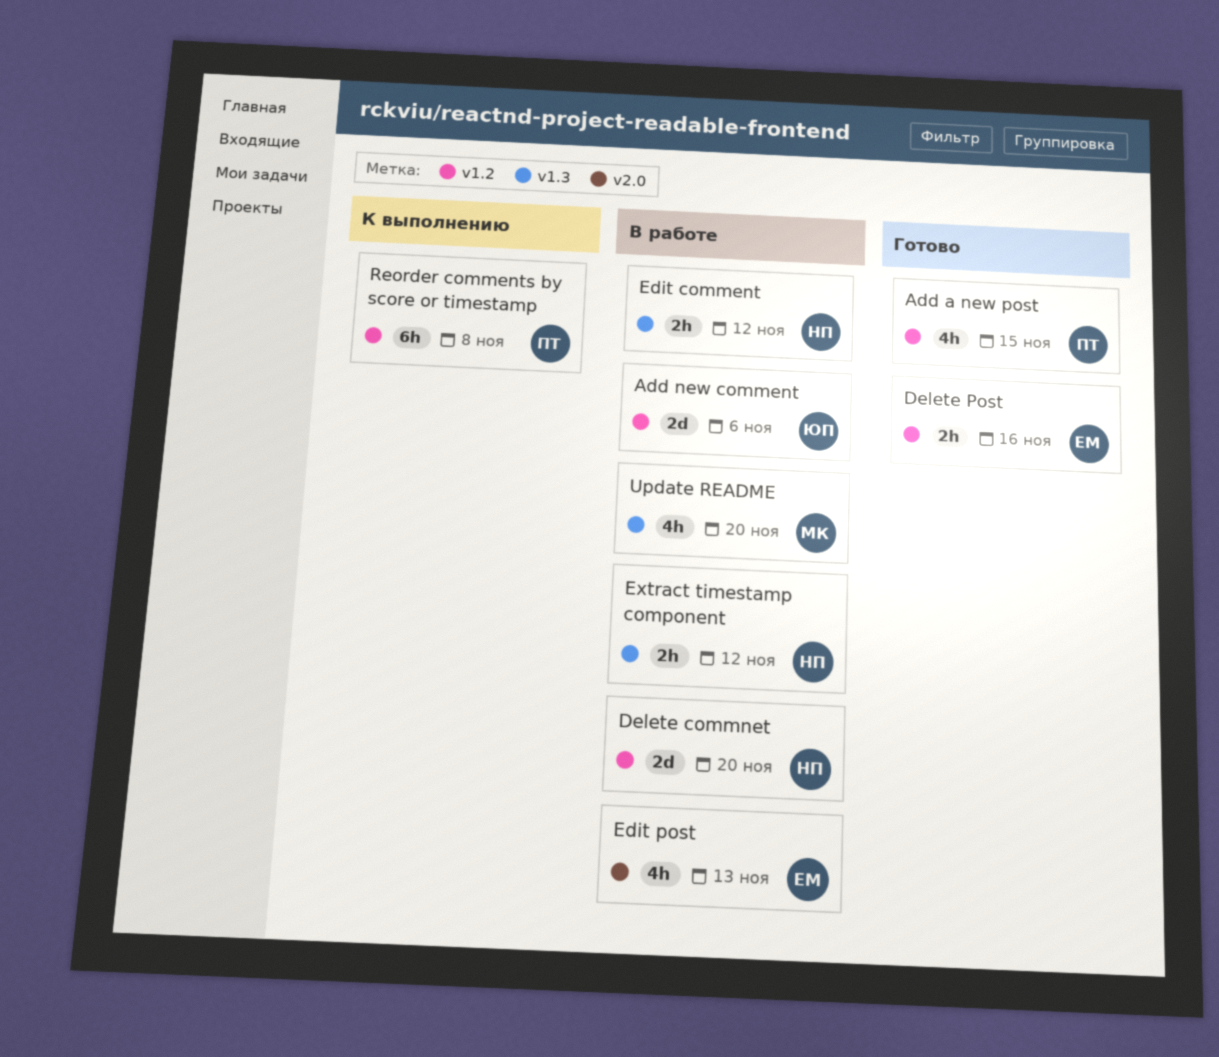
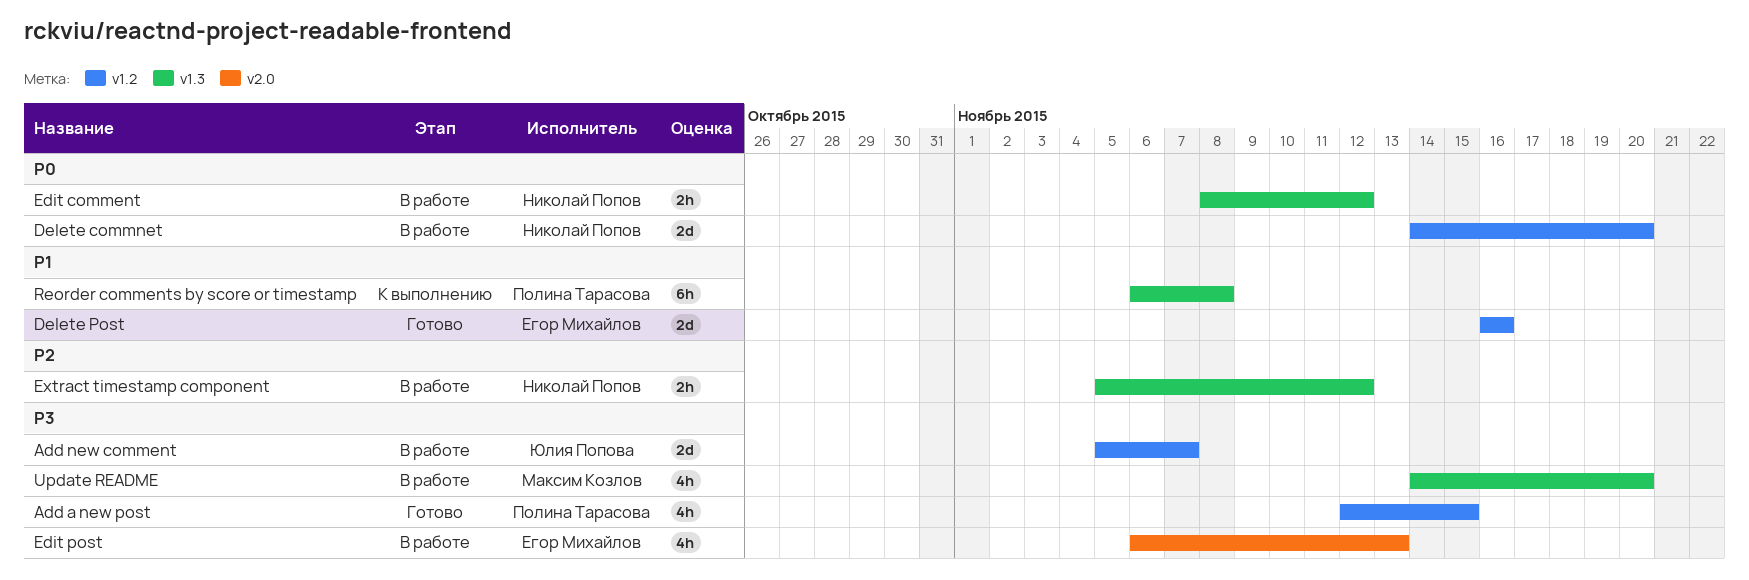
Add new comment, due: Nov 6 -> Nov 7
Delete Post, estimate: 2h -> 2d
Reorder comments by score or timestamp, label: v1.2 -> v1.3

